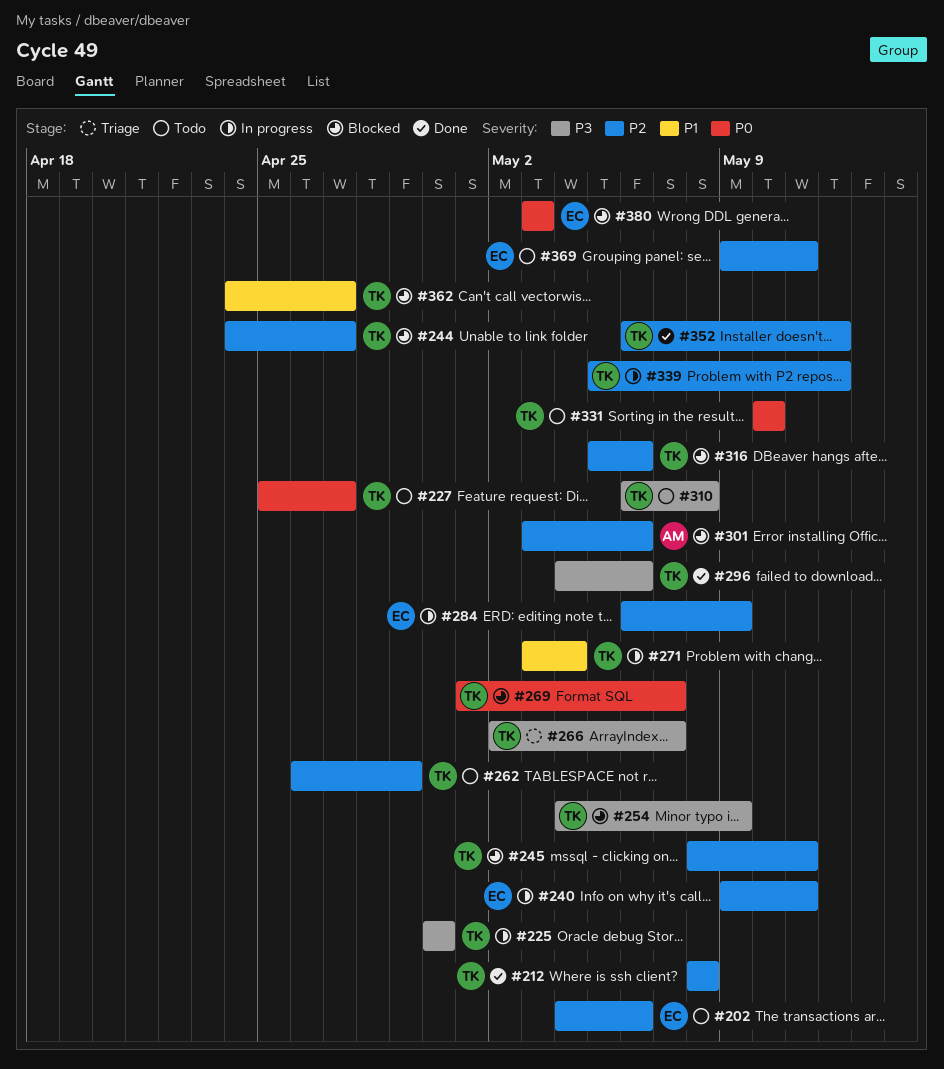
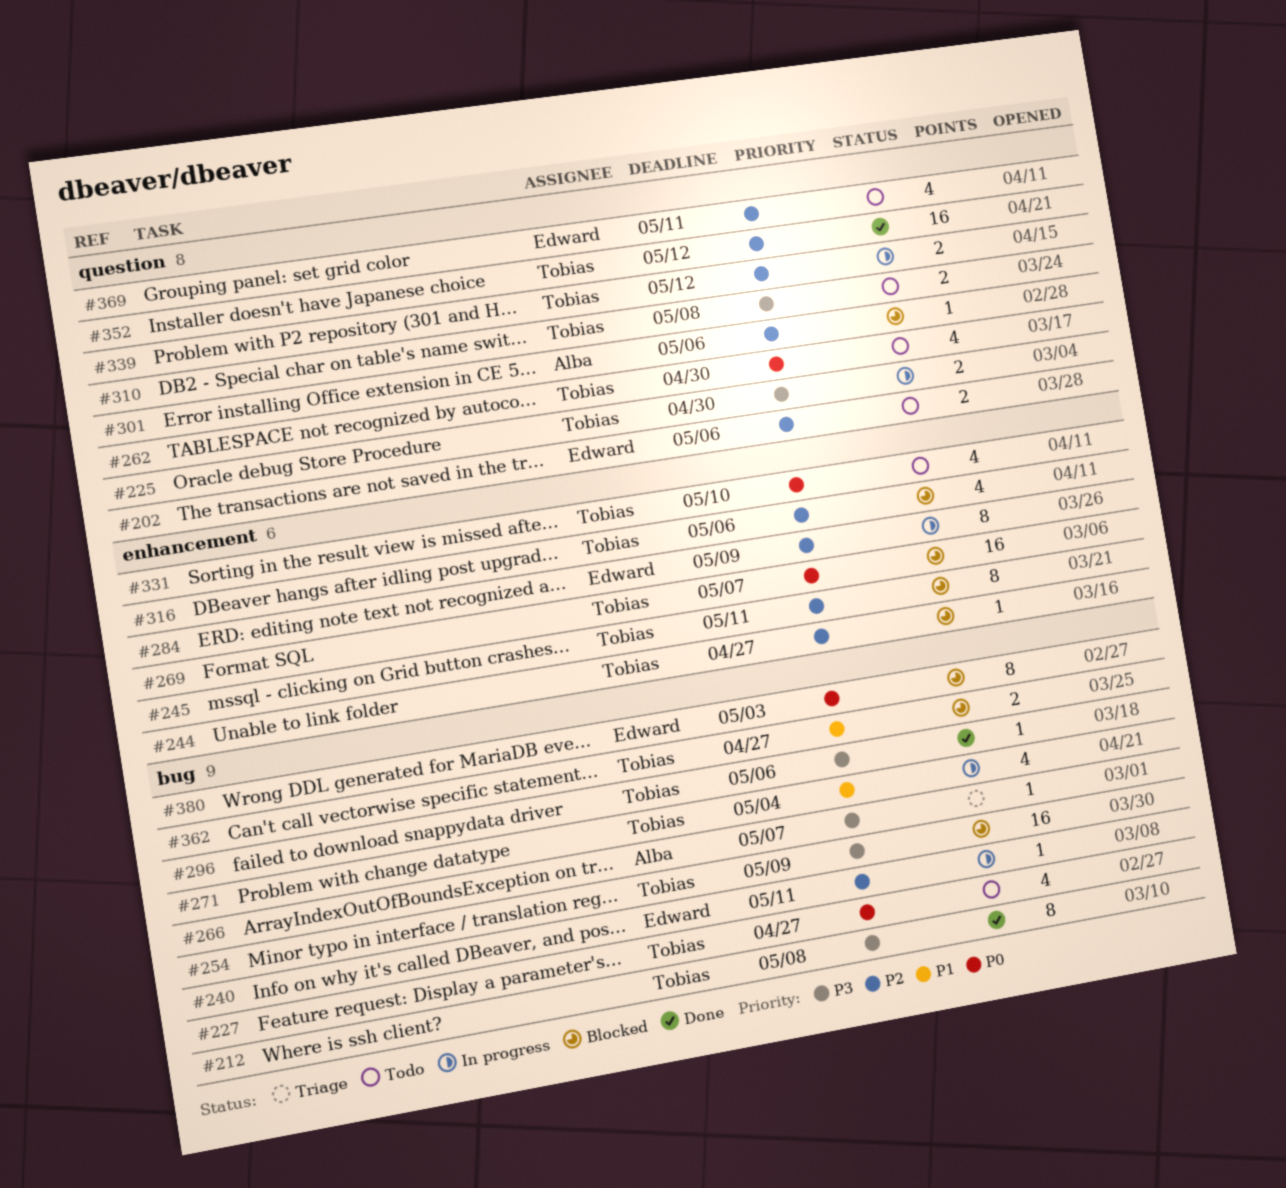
#212, priority: P2 -> P3
#262, priority: P2 -> P0
#262, due: Apr 29 -> Apr 30
#266, owner: Tobias -> Alba

